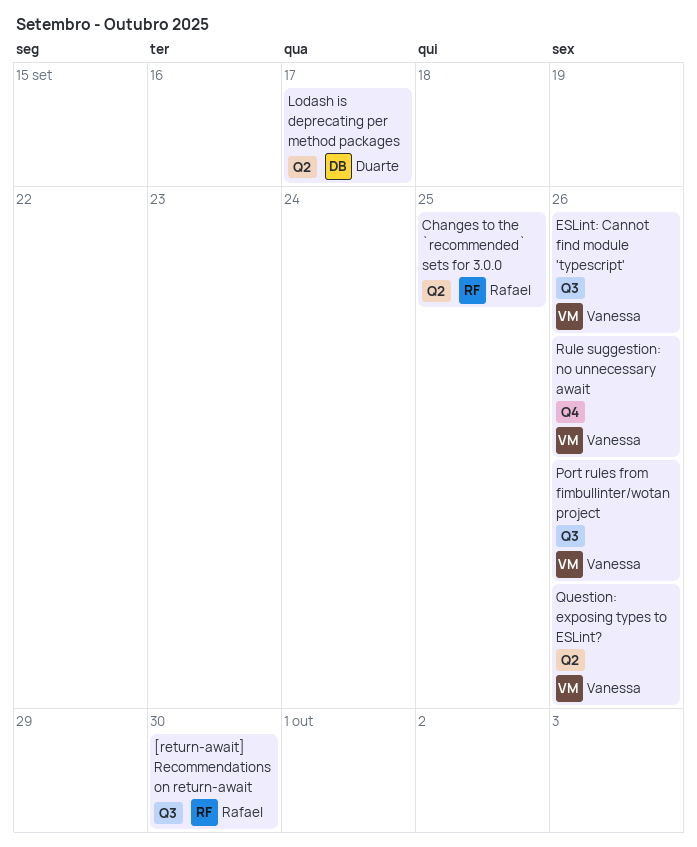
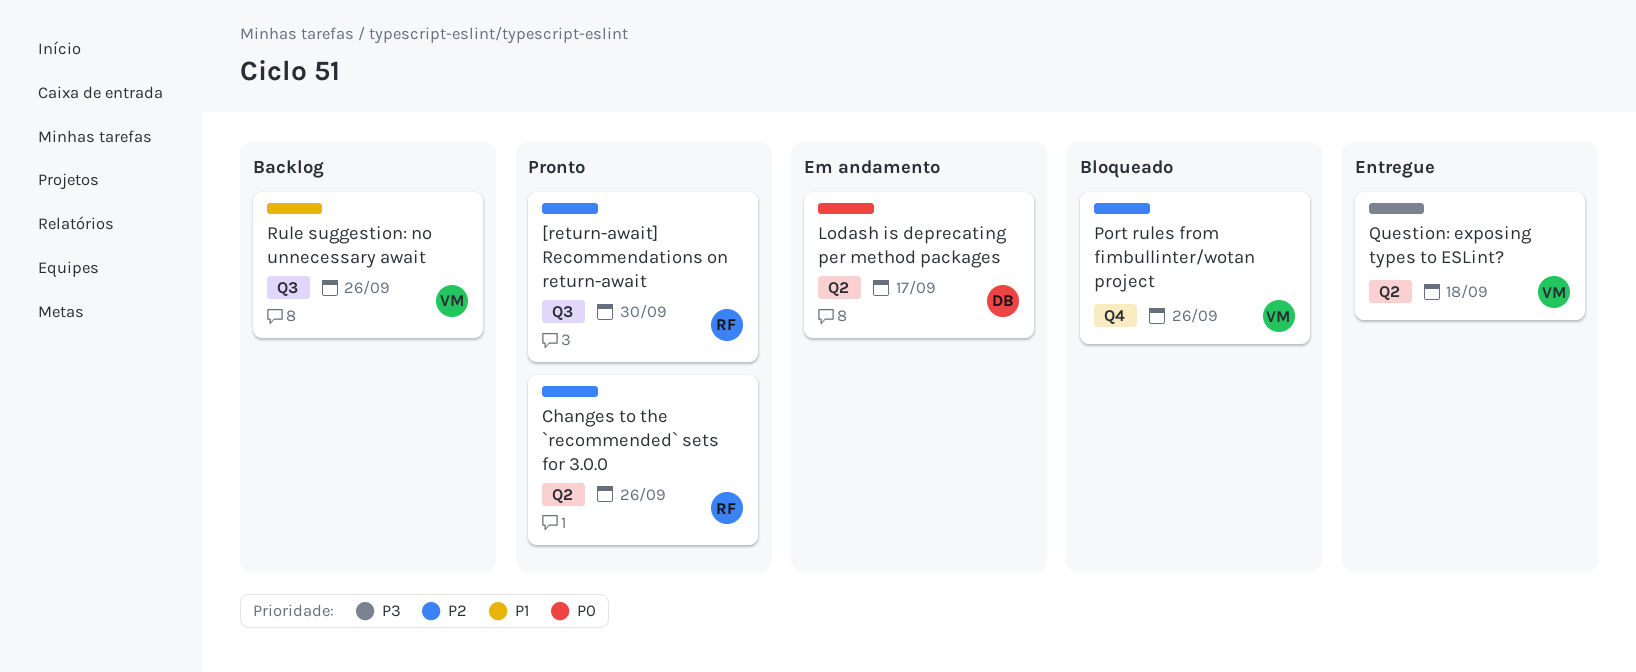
Changes to the `recommended` sets for 3.0.0, due: Sep 25 -> Sep 26
ESLint: Cannot find module 'typescript': present -> none
Port rules from fimbullinter/wotan project, label: Q3 -> Q4
Question: exposing types to ESLint?, due: Sep 26 -> Sep 18
Rule suggestion: no unnecessary await, label: Q4 -> Q3

